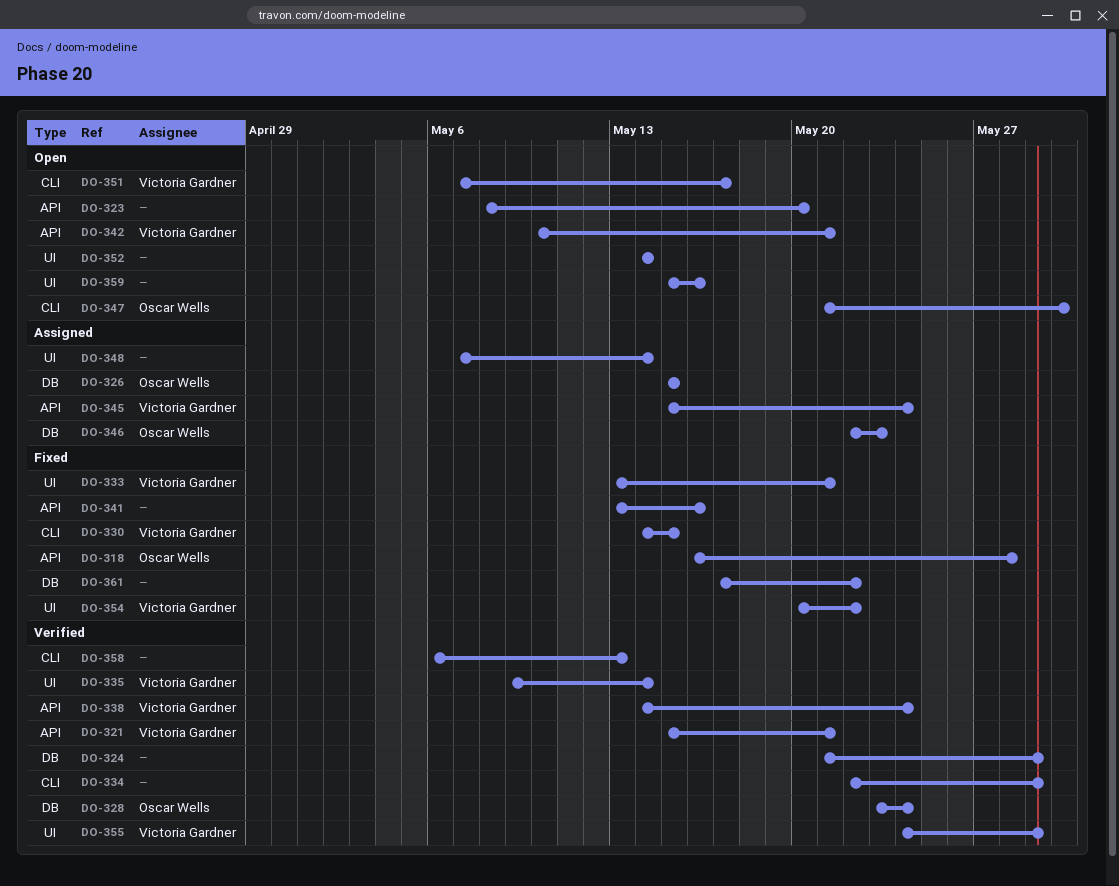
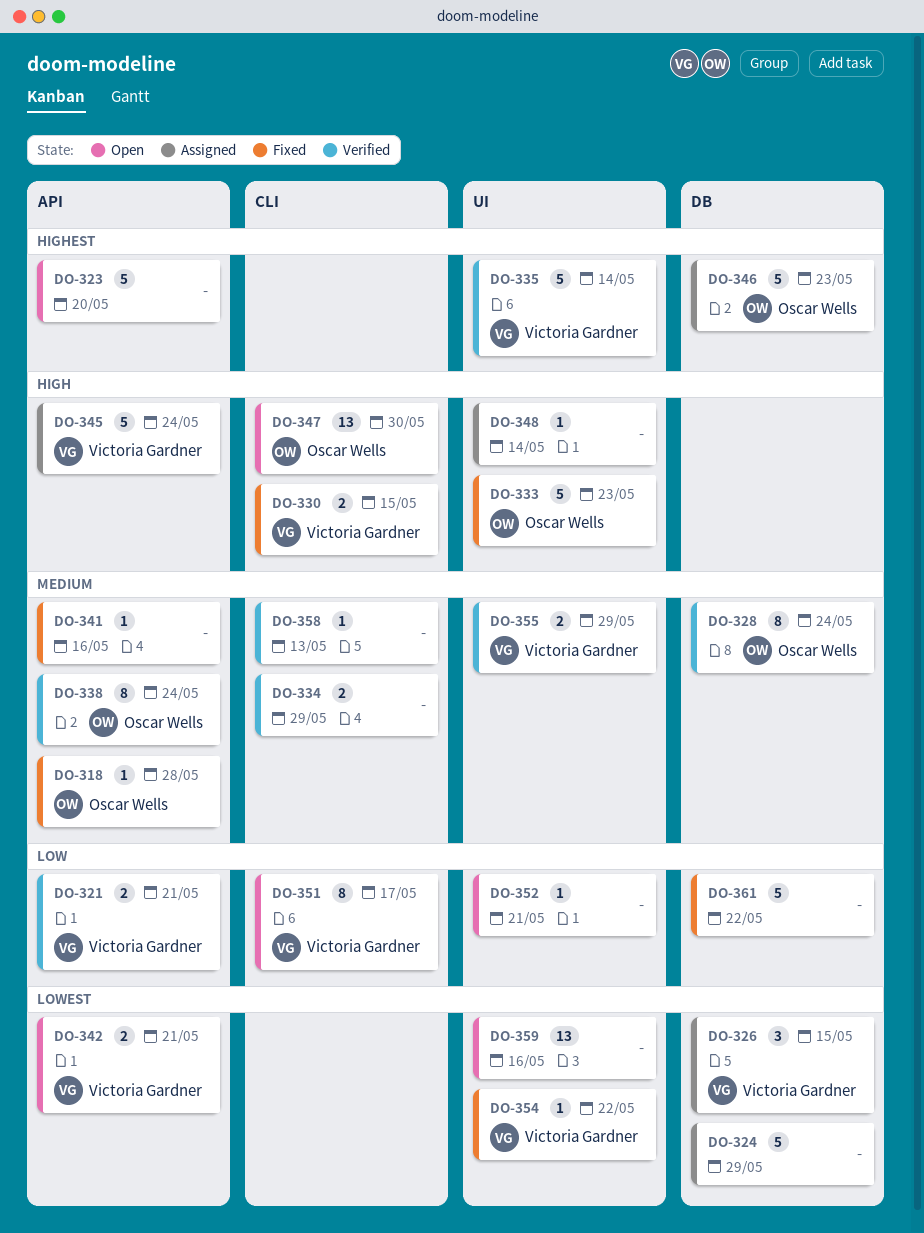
DO-324, status: Verified -> Assigned
DO-326, owner: Oscar Wells -> Victoria Gardner
DO-333, owner: Victoria Gardner -> Oscar Wells
DO-333, due: May 21 -> May 23
DO-338, owner: Victoria Gardner -> Oscar Wells
DO-352, due: May 14 -> May 21

